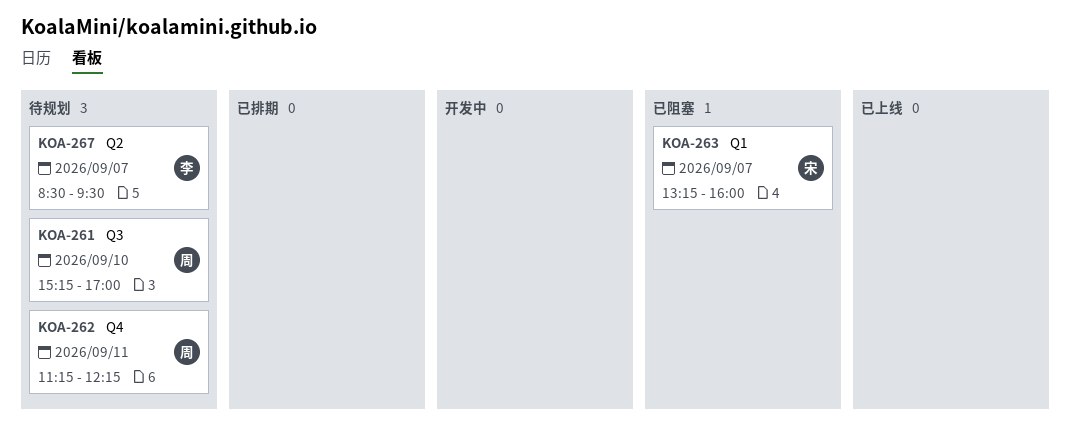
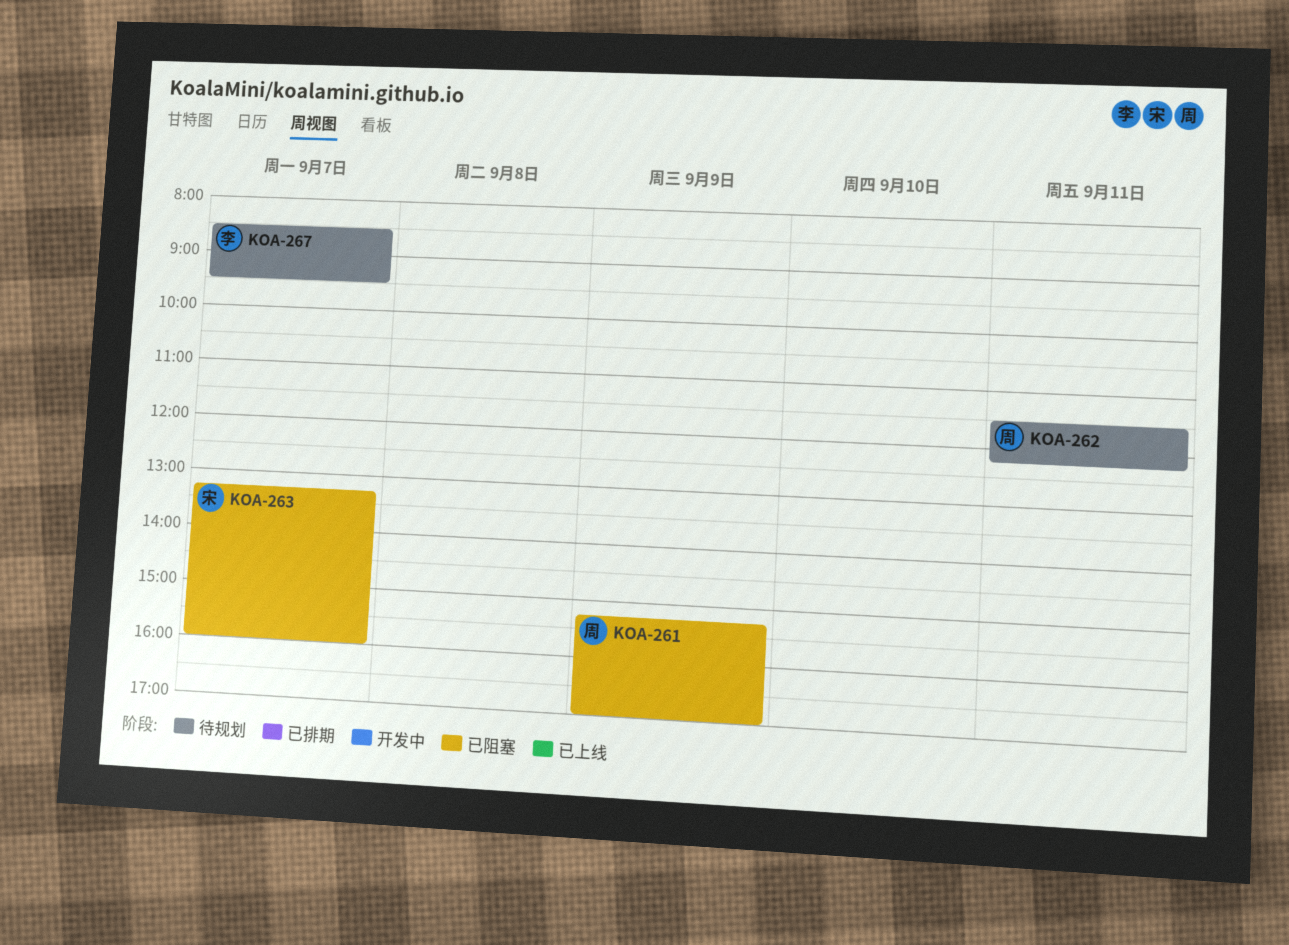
KOA-261, status: 待规划 -> 已阻塞
KOA-261, day: Sep 10 -> Sep 9
KOA-262, begins: 11:15 -> 11:30

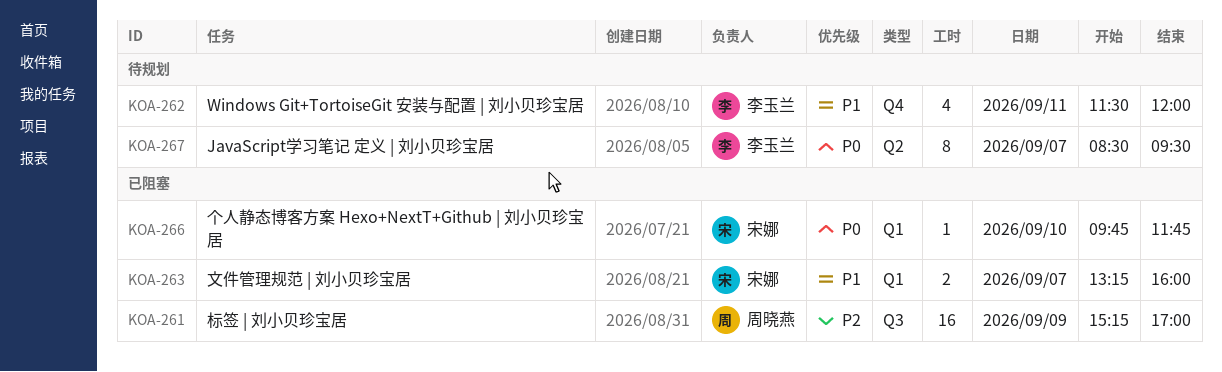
KOA-262, owner: 周晓燕 -> 李玉兰
KOA-262, ends: 12:15 -> 12:00
KOA-266: none -> present

